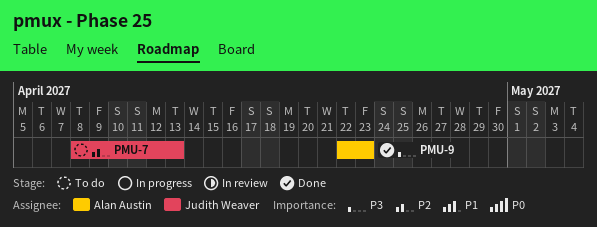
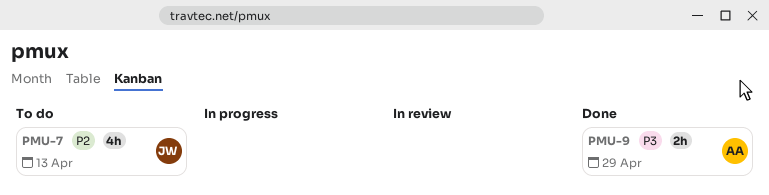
PMU-9, due: Apr 23 -> Apr 29

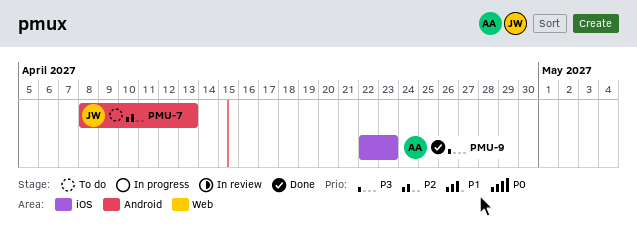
PMU-9, due: Apr 29 -> Apr 23

